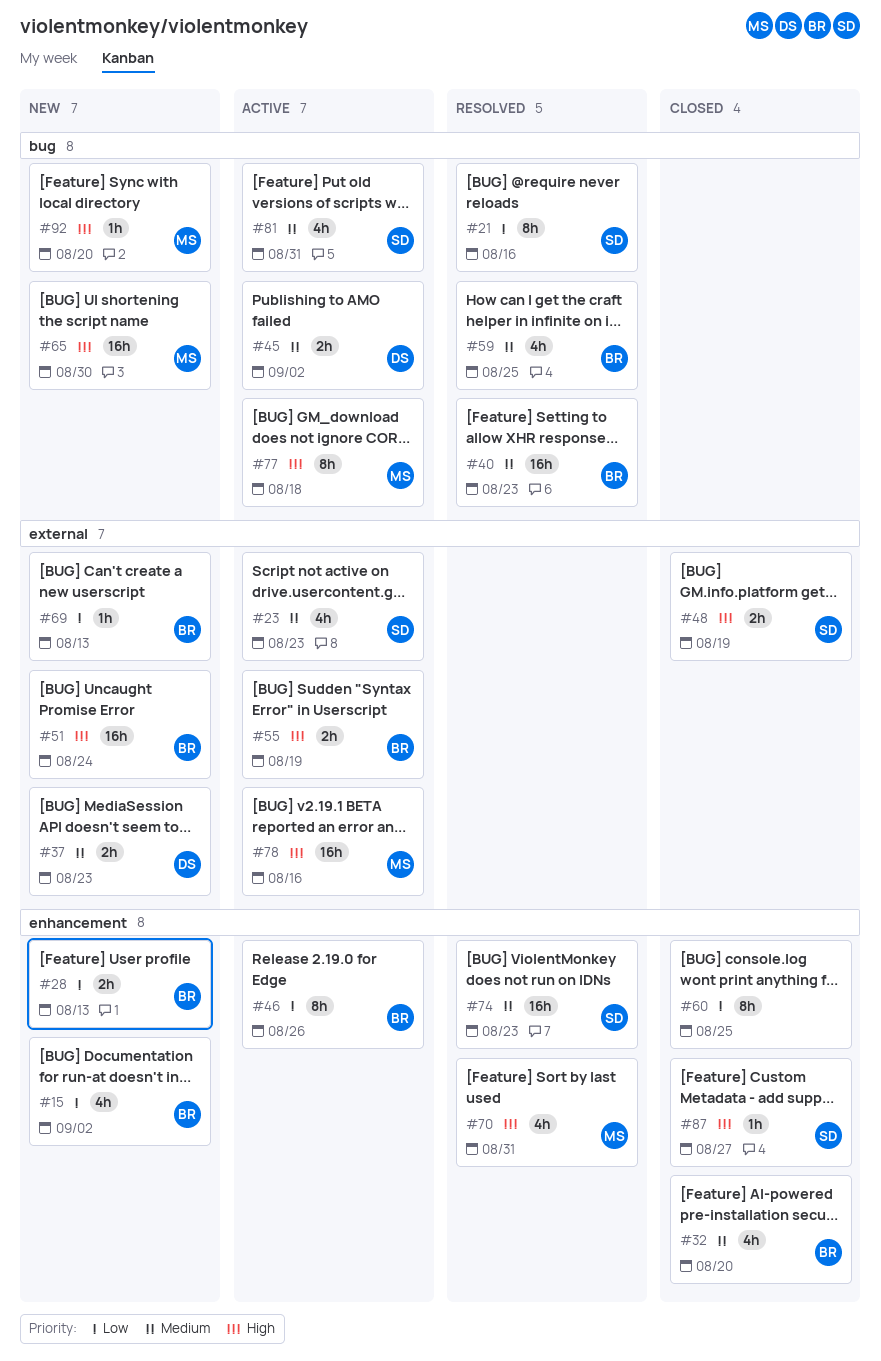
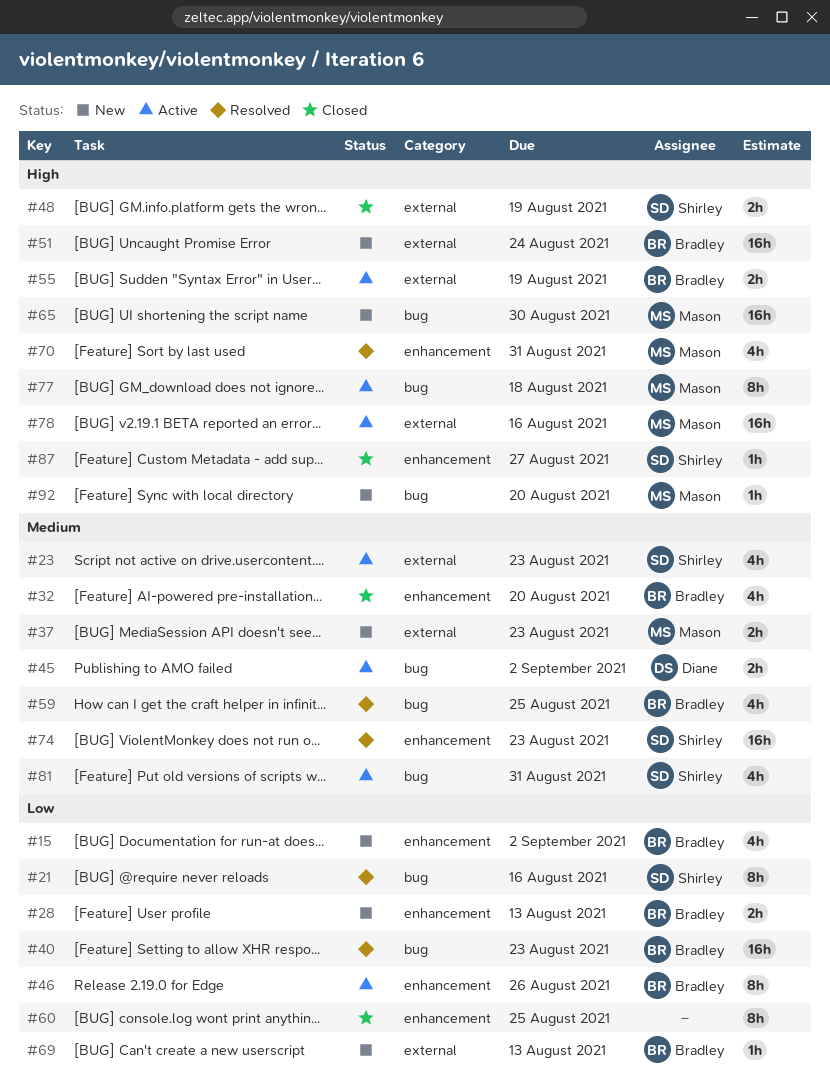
#37, owner: Diane -> Mason
#40, priority: Medium -> Low

